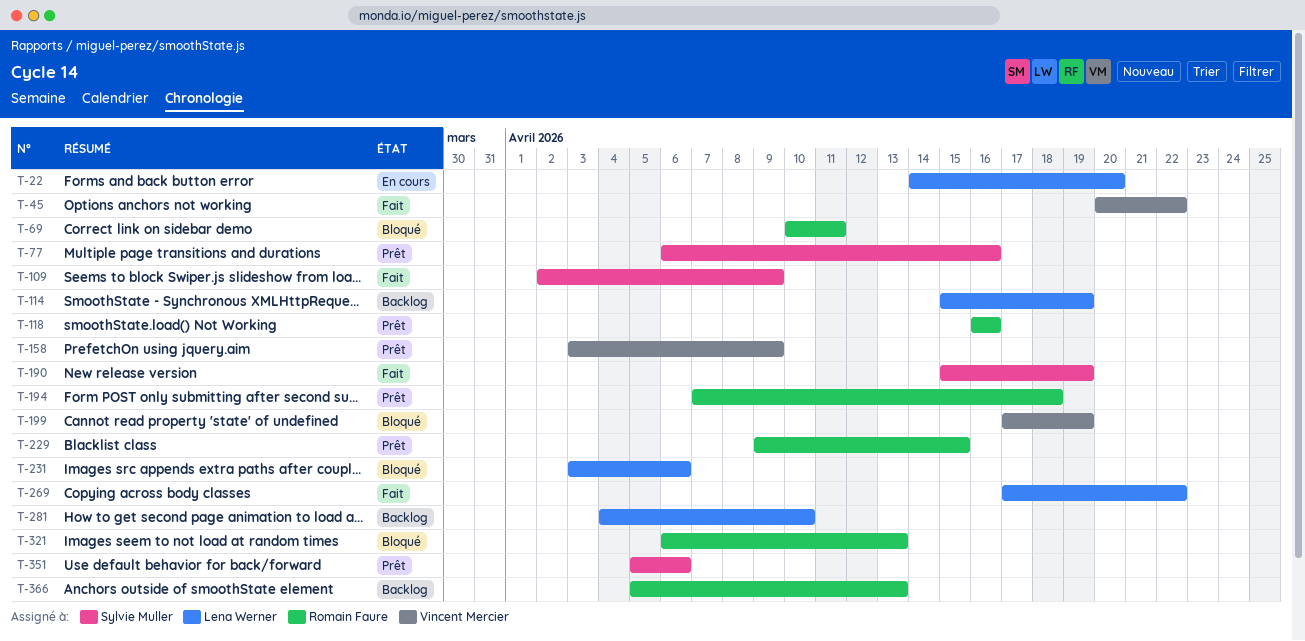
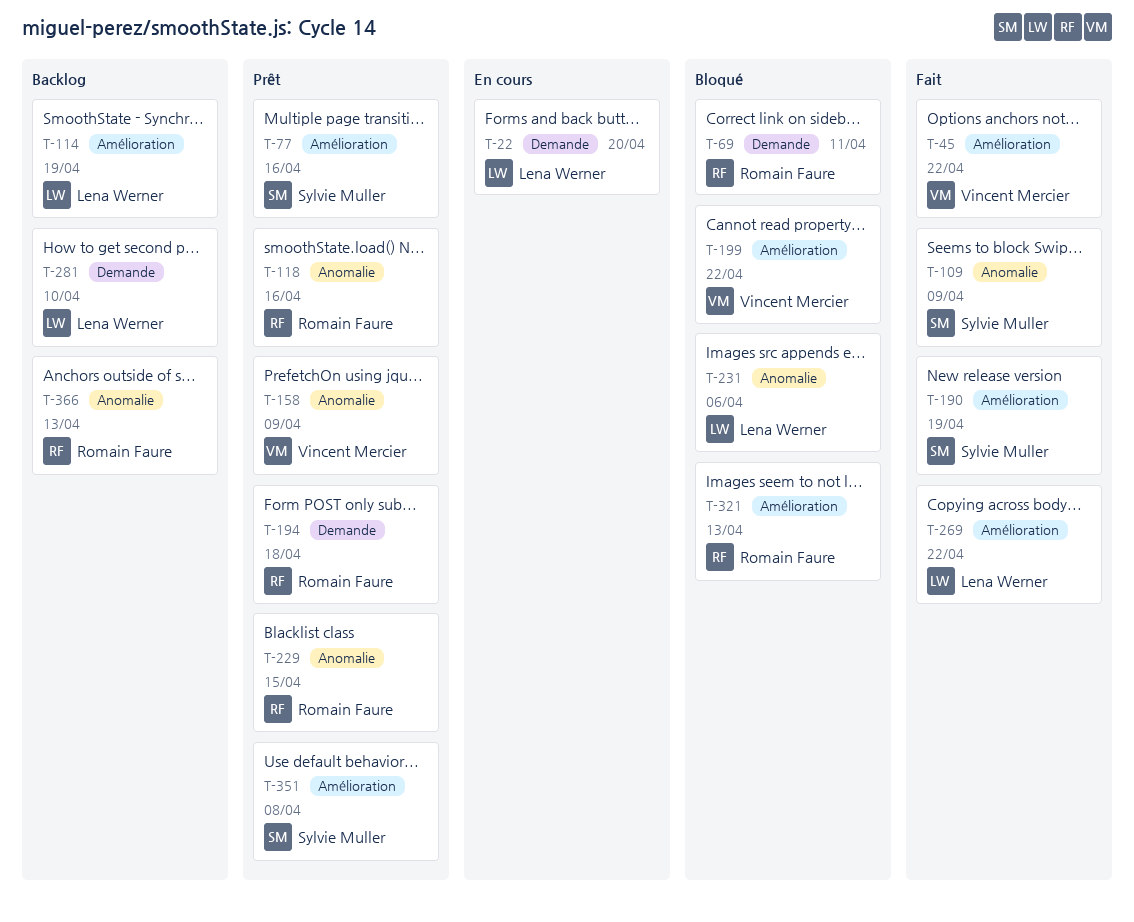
T-199, due: Apr 19 -> Apr 22
T-351, due: Apr 6 -> Apr 8

